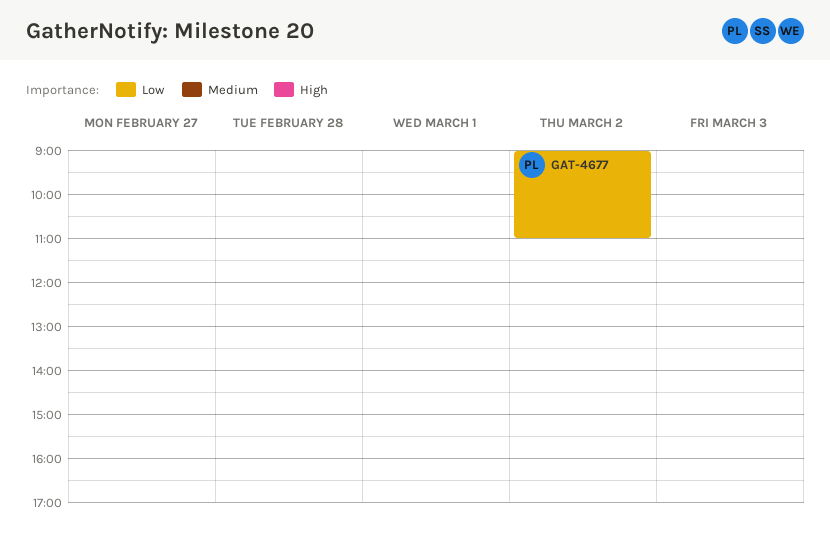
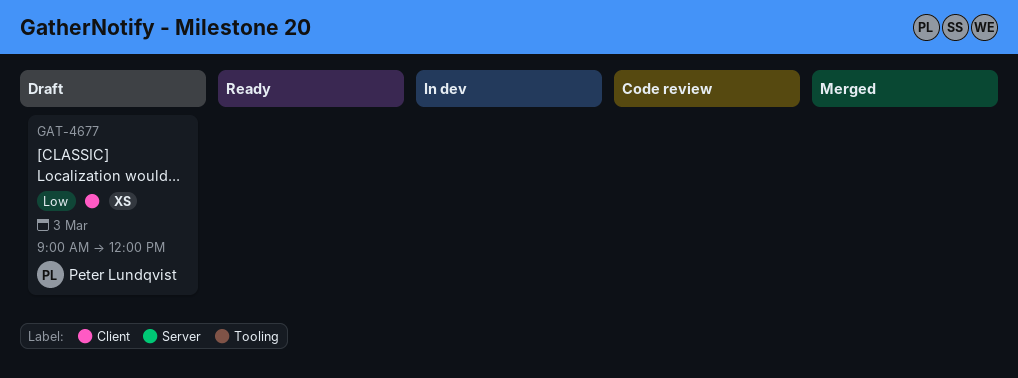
GAT-4677, day: Mar 2 -> Mar 3
GAT-4677, ends: 11:00 -> 12:00

